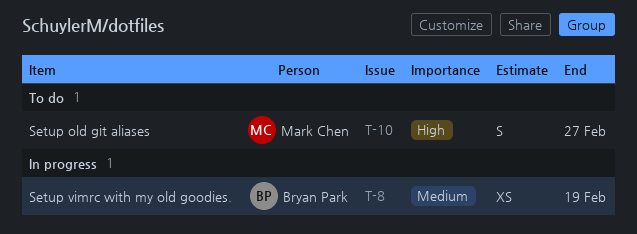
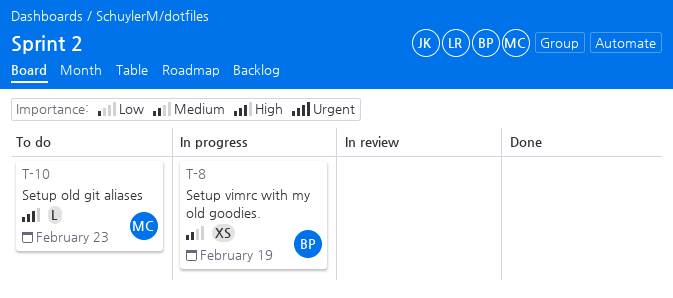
T-10, estimate: S -> L
T-10, due: Feb 27 -> Feb 23

